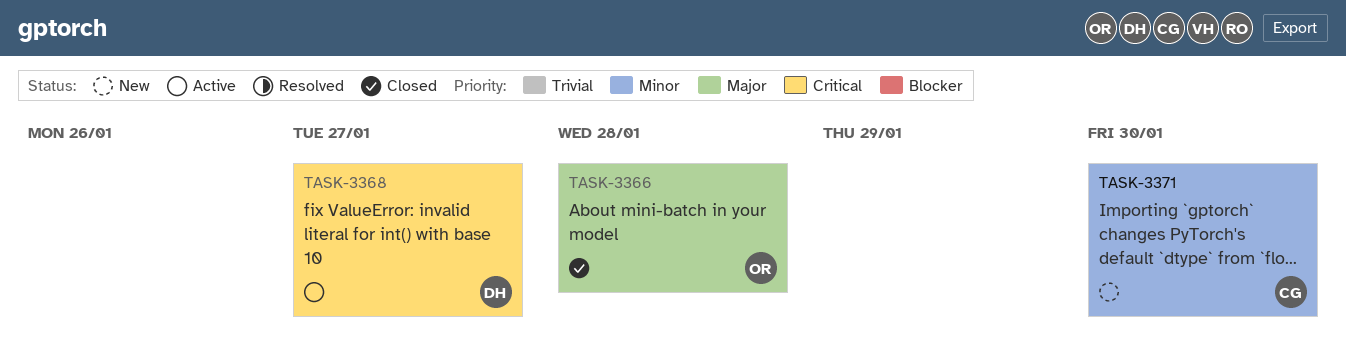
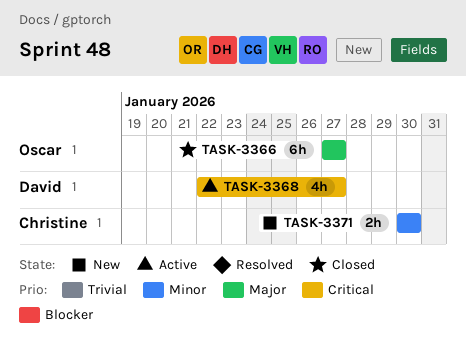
TASK-3366, due: Jan 28 -> Jan 27

